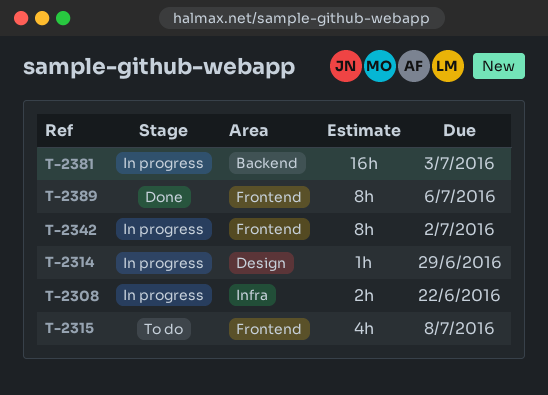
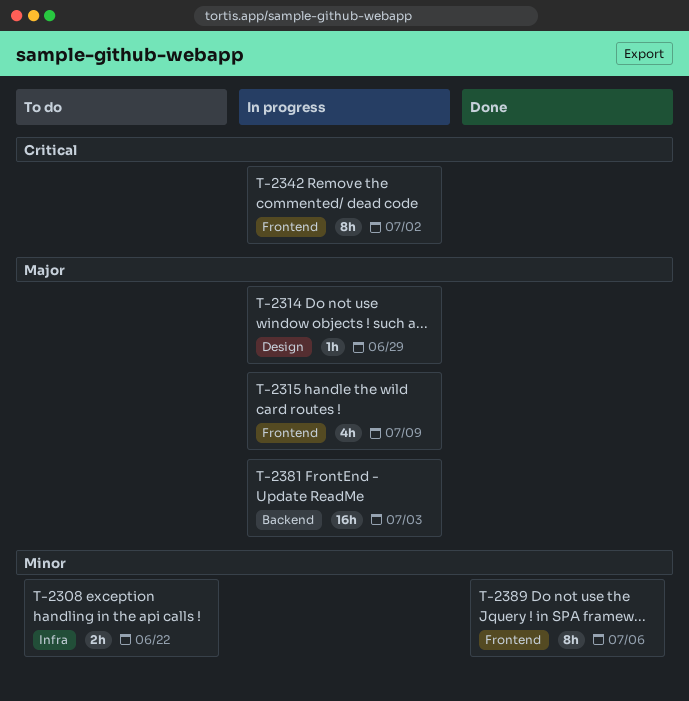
T-2308, status: In progress -> To do
T-2315, status: To do -> In progress
T-2315, due: Jul 8 -> Jul 9

